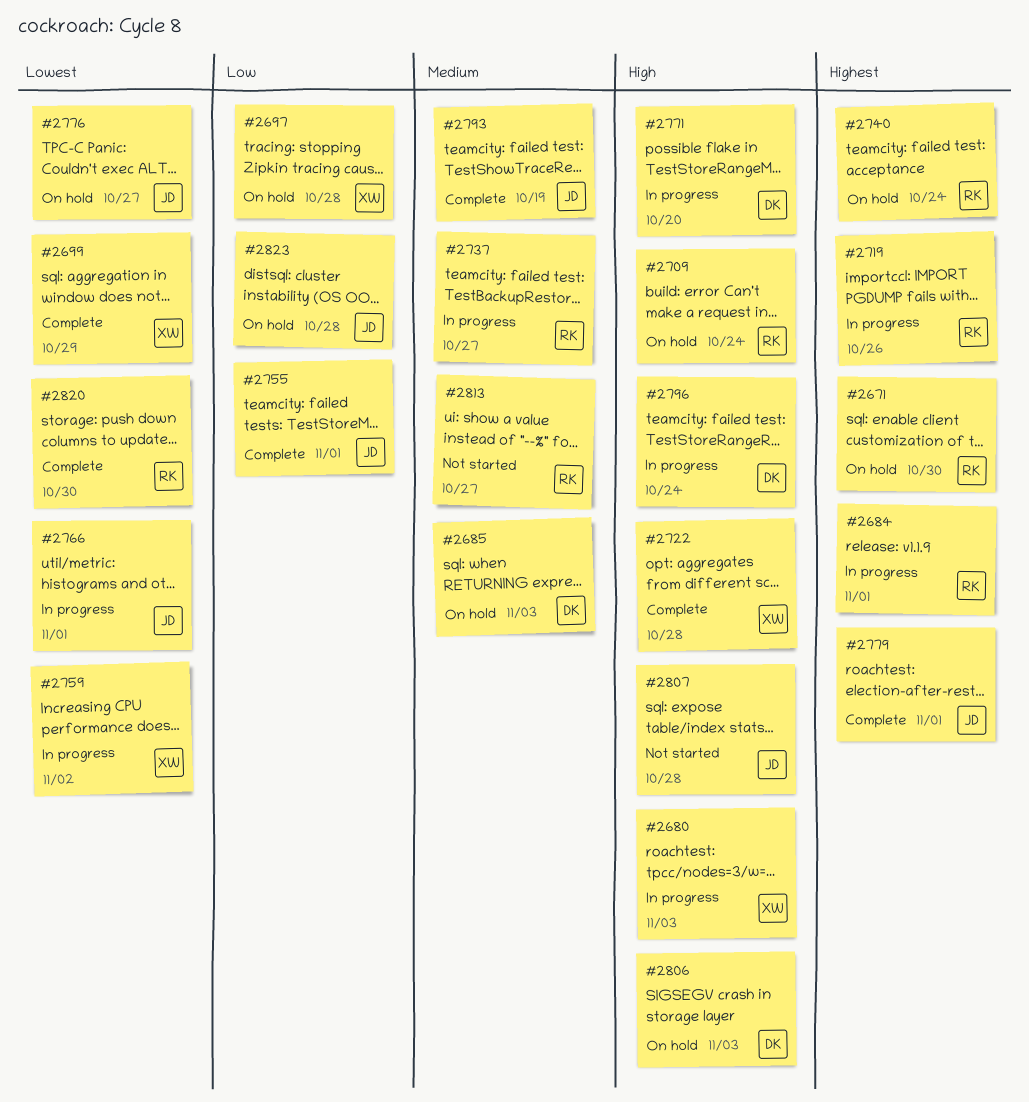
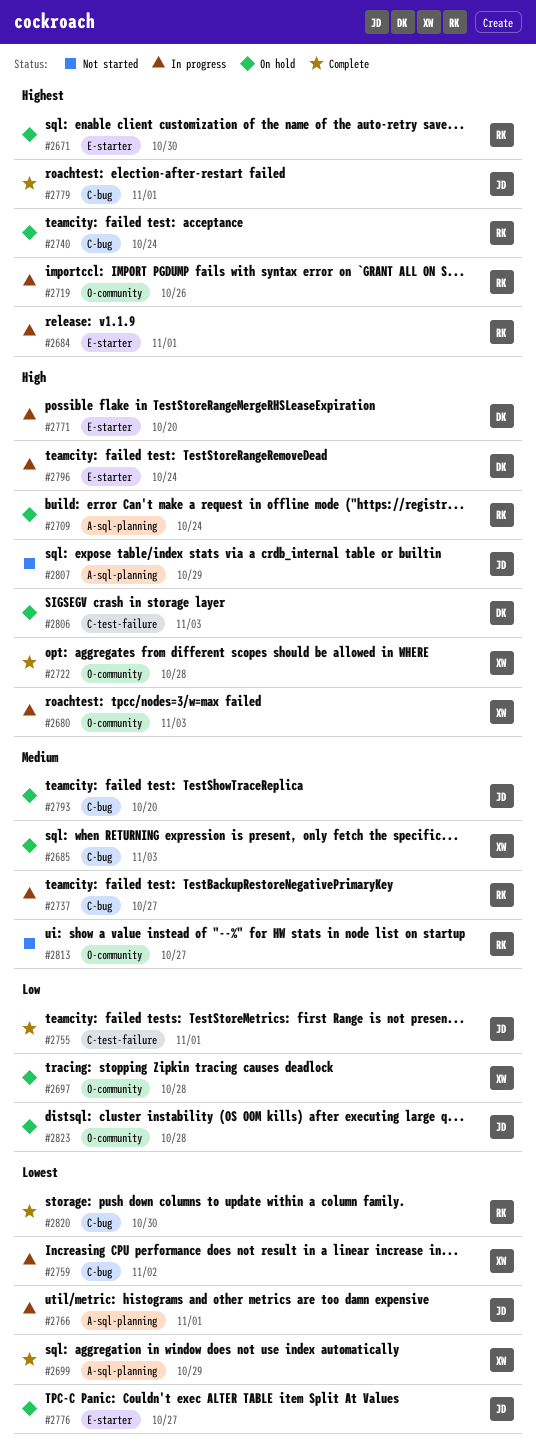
#2685, owner: DK -> XW
#2793, status: Complete -> On hold
#2793, due: Oct 19 -> Oct 20
#2807, due: Oct 28 -> Oct 29

